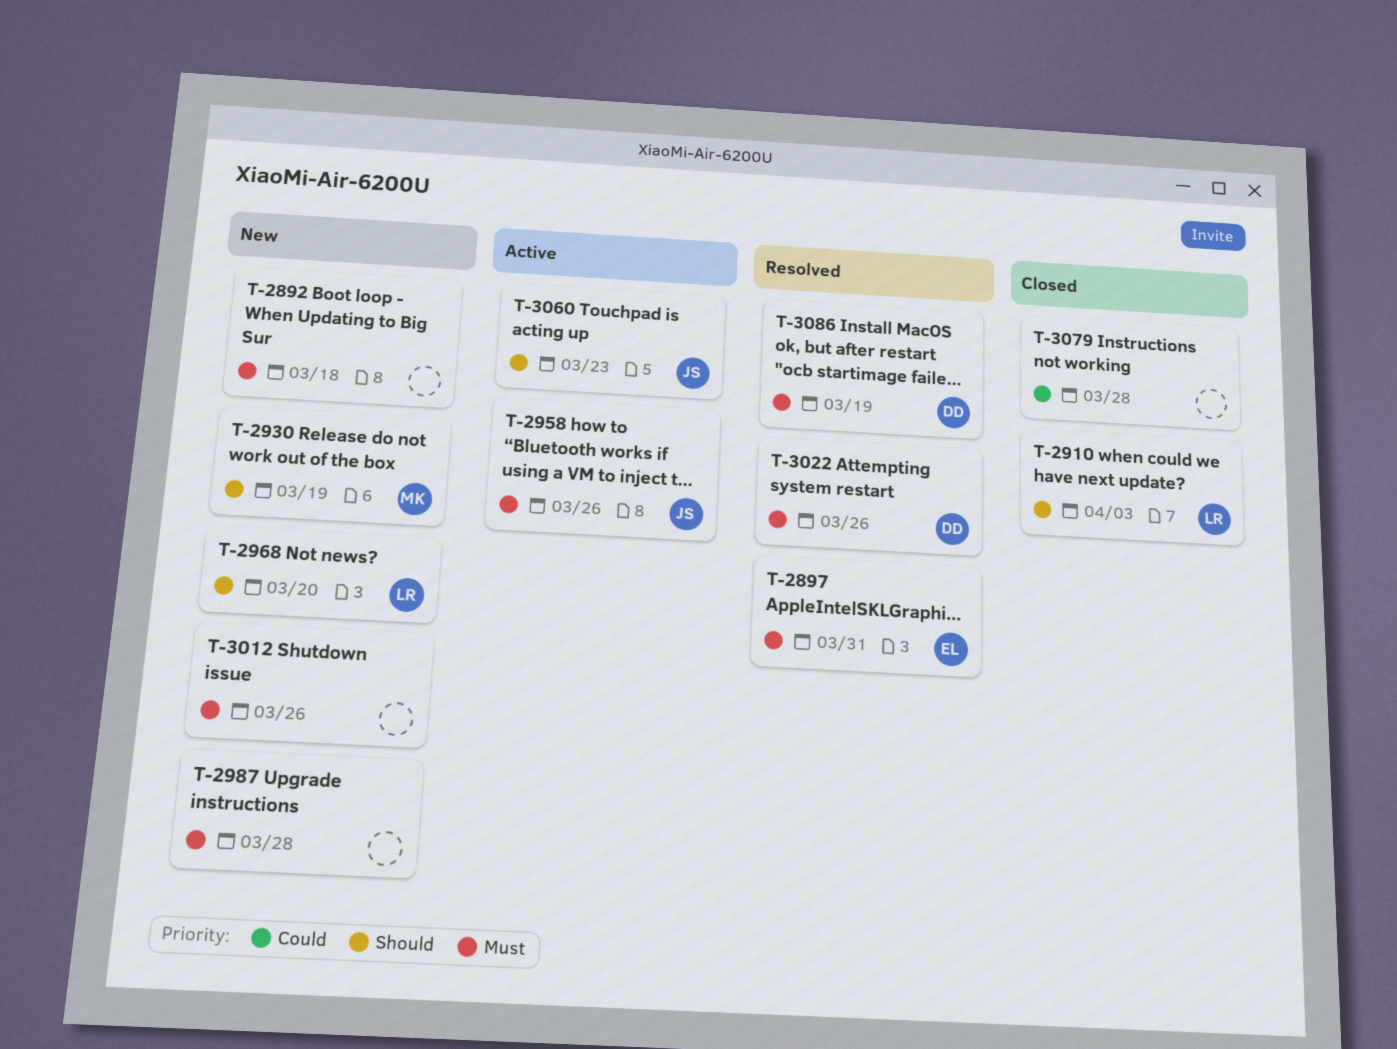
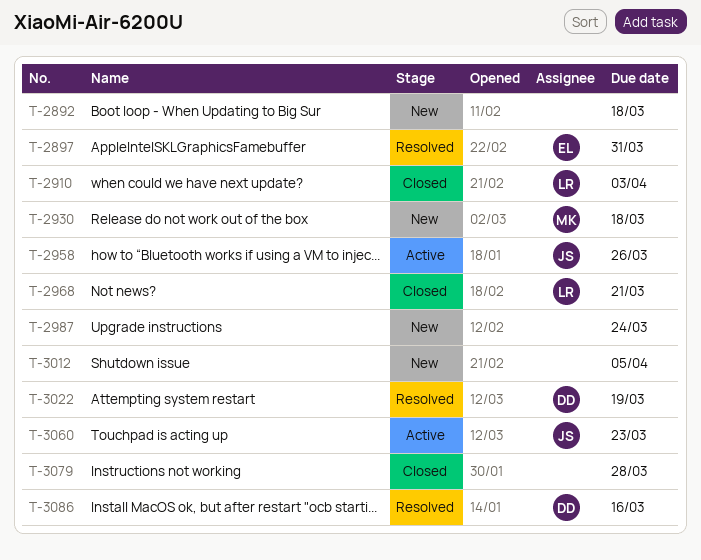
T-2930, due: Mar 19 -> Mar 18
T-2968, status: New -> Closed
T-2968, due: Mar 20 -> Mar 21
T-2987, due: Mar 28 -> Mar 24
T-3012, due: Mar 26 -> Apr 5
T-3022, due: Mar 26 -> Mar 19
T-3086, due: Mar 19 -> Mar 16

